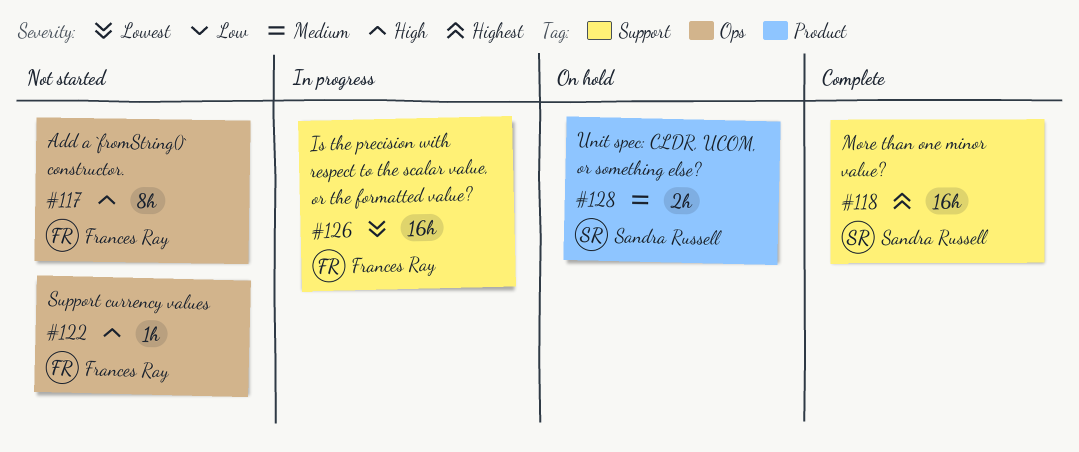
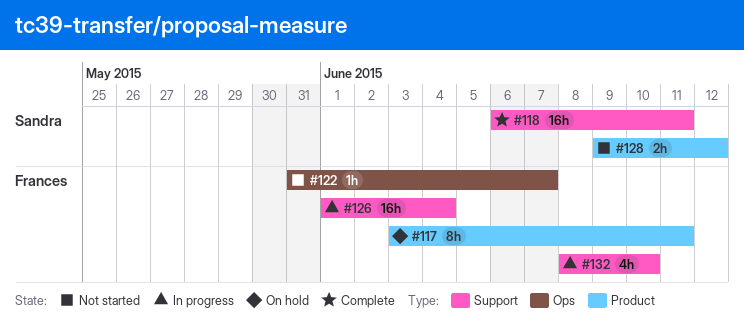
#117, status: Not started -> On hold
#117, label: Ops -> Product
#128, status: On hold -> Not started
#132: none -> present

